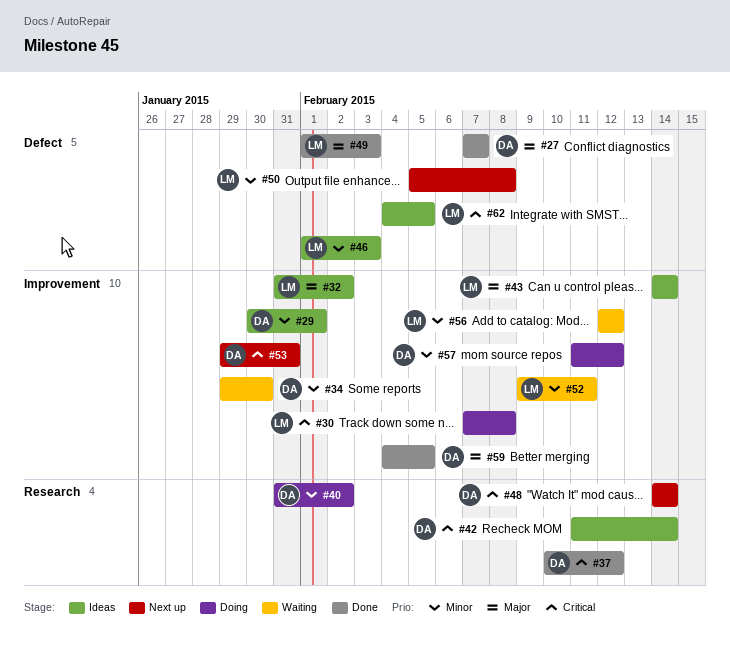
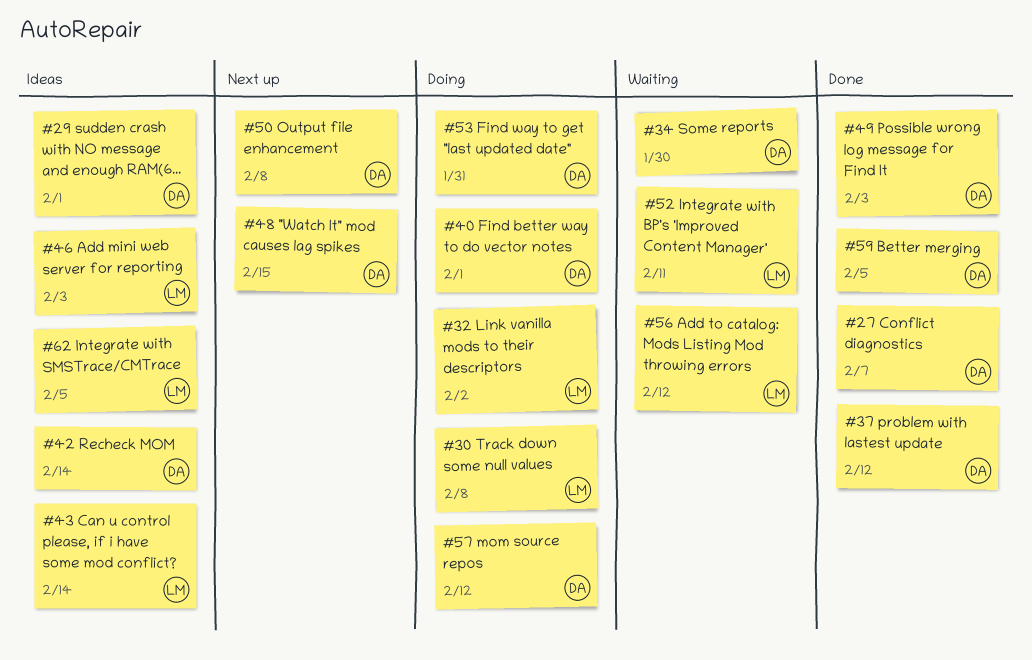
#32, status: Ideas -> Doing
#40, due: Feb 2 -> Feb 1
#48, due: Feb 14 -> Feb 15
#49, owner: LM -> DA
#50, owner: LM -> DA
#53, status: Next up -> Doing

